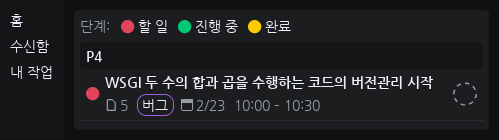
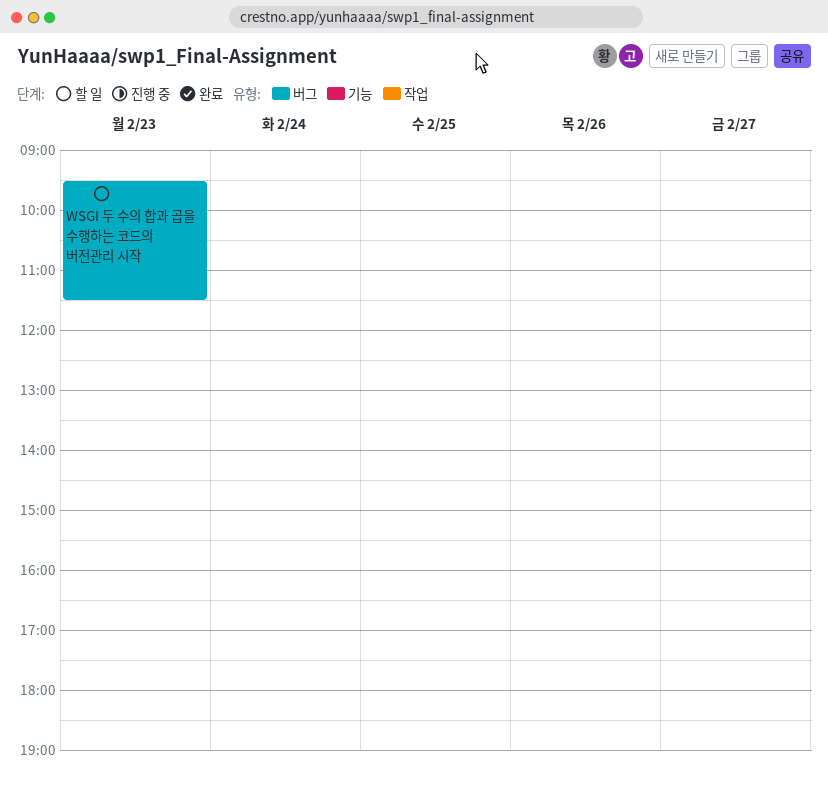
WSGI 두 수의 합과 곱을 수행하는 코드의 버전관리 시작, begins: 10:00 -> 09:30
WSGI 두 수의 합과 곱을 수행하는 코드의 버전관리 시작, ends: 10:30 -> 11:30

